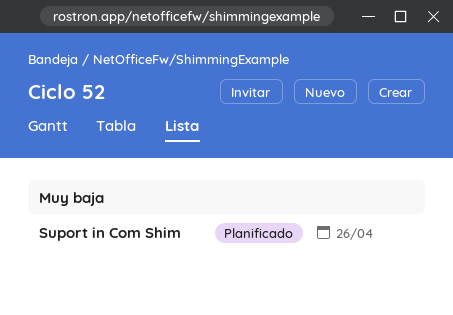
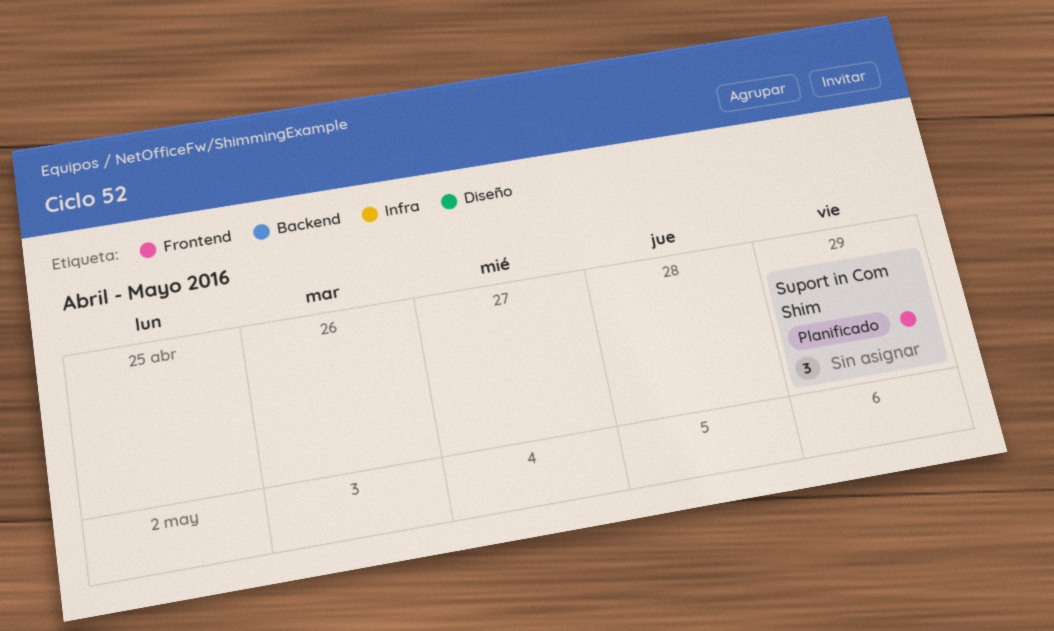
Suport in Com Shim, due: Apr 26 -> Apr 29

